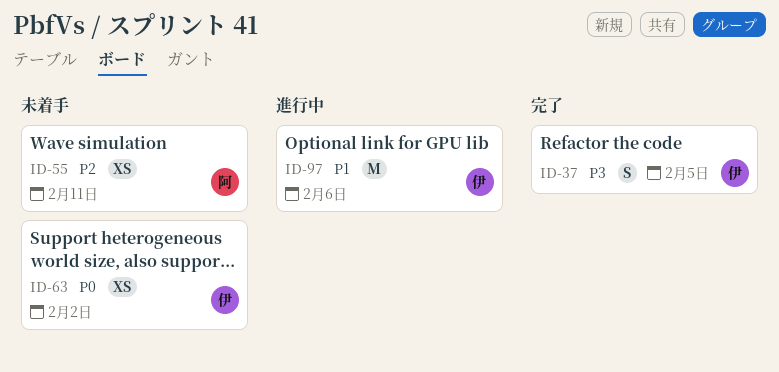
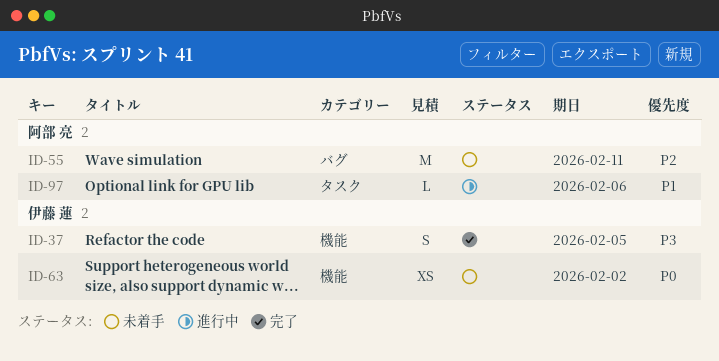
ID-55, estimate: XS -> M
ID-97, owner: 伊藤 蓮 -> 阿部 亮
ID-97, estimate: M -> L

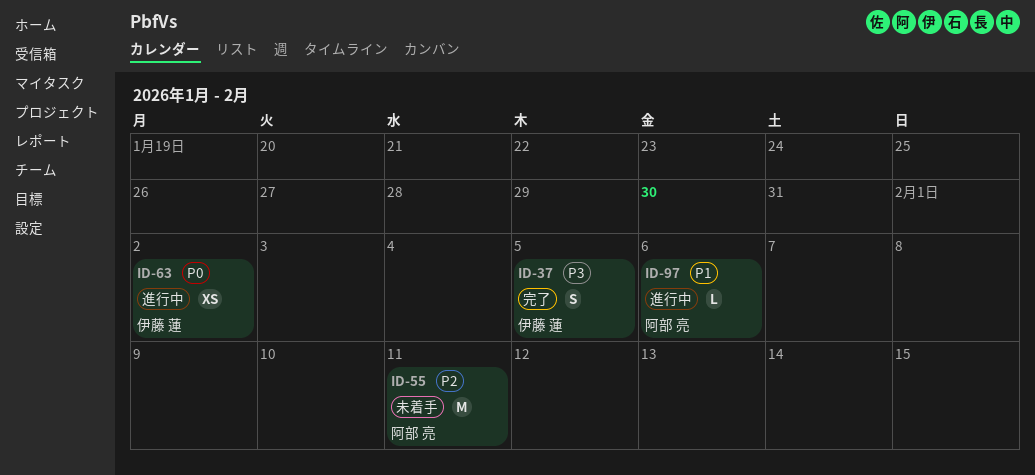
ID-63, status: 未着手 -> 進行中

